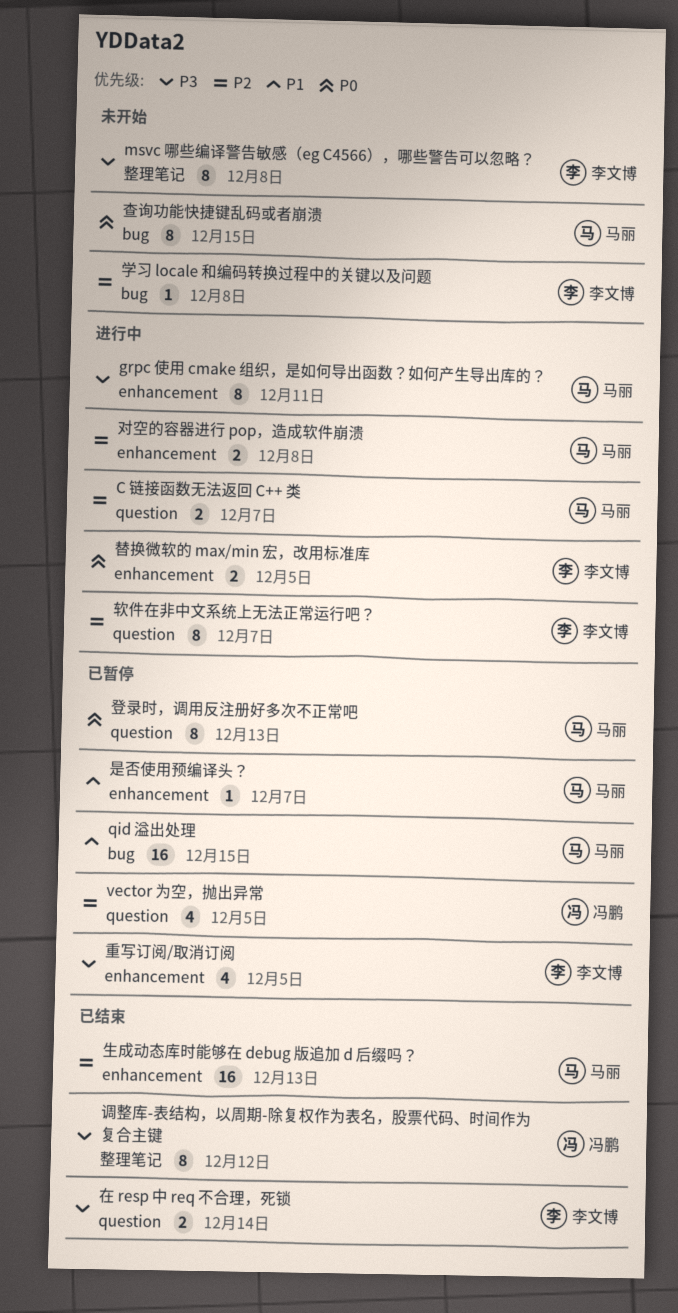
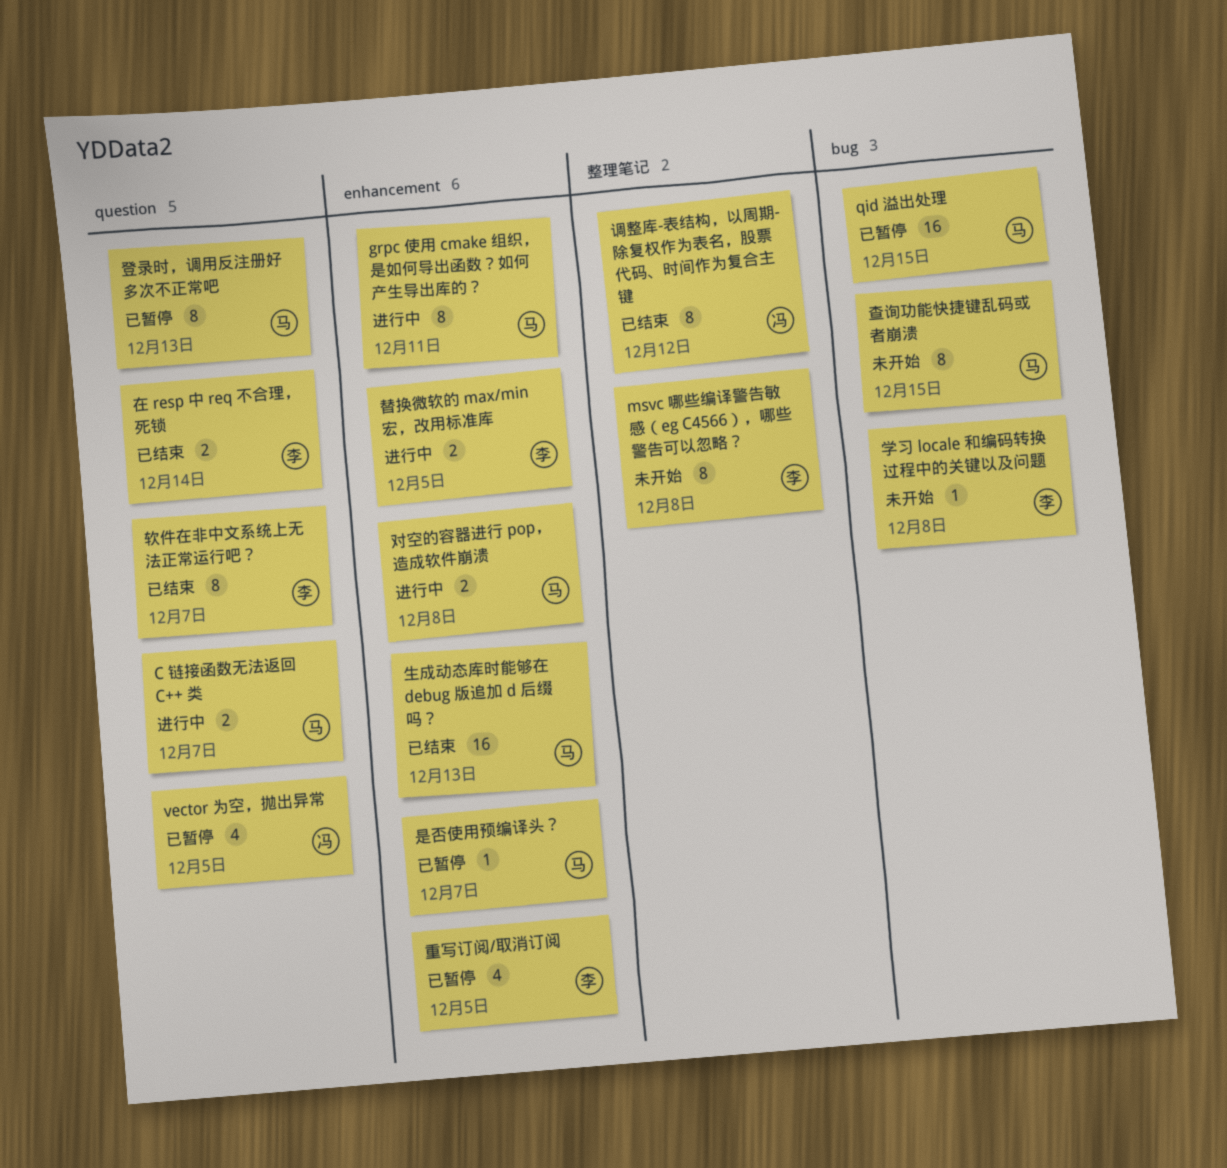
软件在非中文系统上无法正常运行吧？, status: 进行中 -> 已结束

